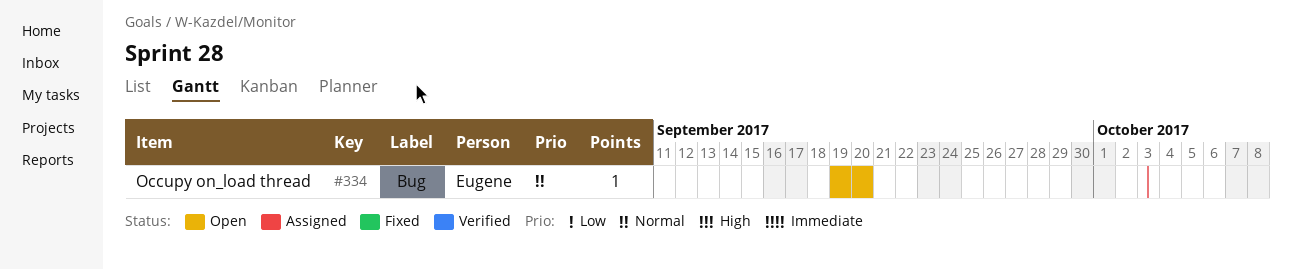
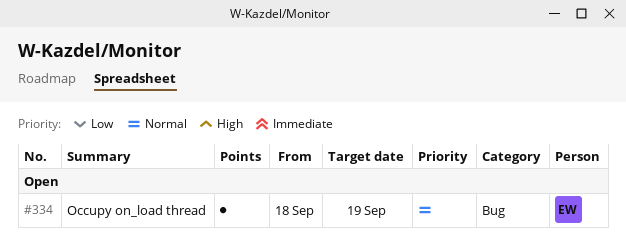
#334, start: Sep 19 -> Sep 18
#334, due: Sep 20 -> Sep 19

